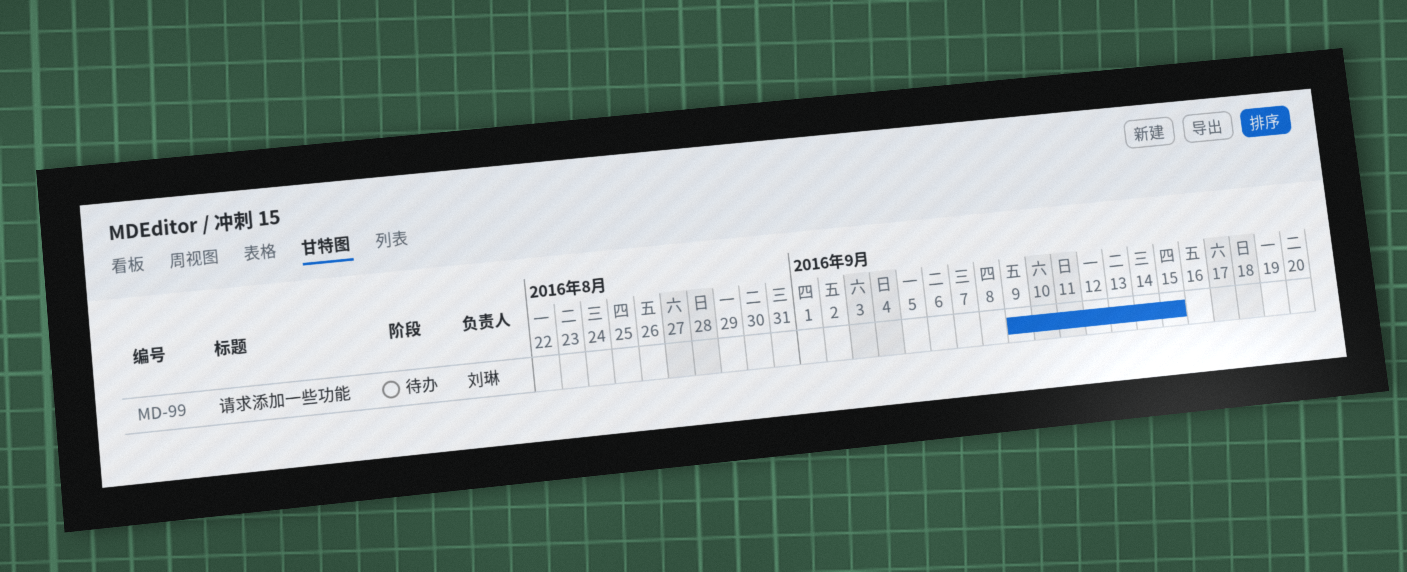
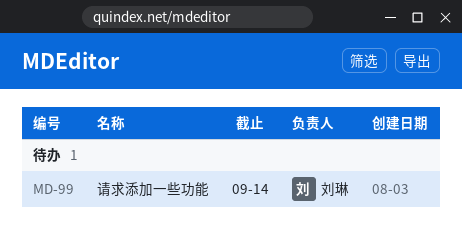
MD-99, due: Sep 15 -> Sep 14

